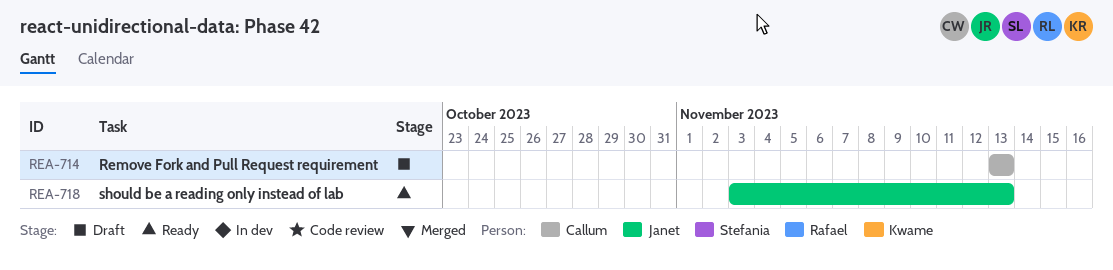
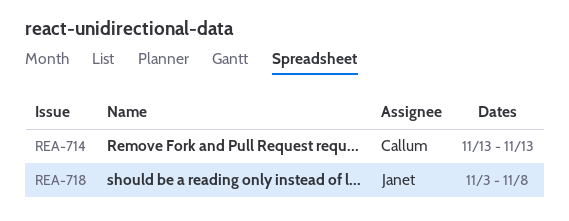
REA-718, due: Nov 13 -> Nov 8

